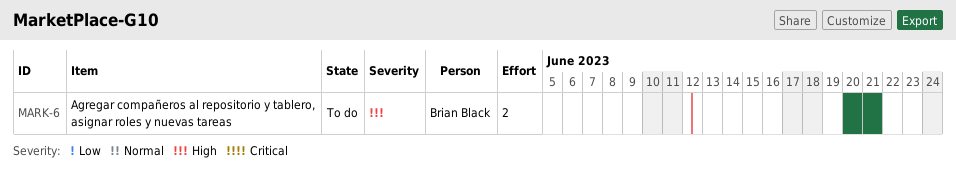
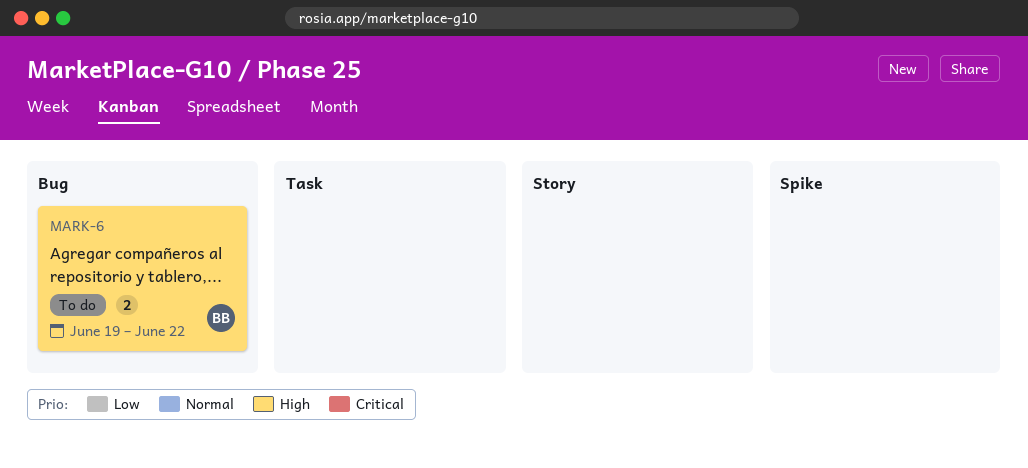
MARK-6, start: Jun 20 -> Jun 19
MARK-6, due: Jun 21 -> Jun 22

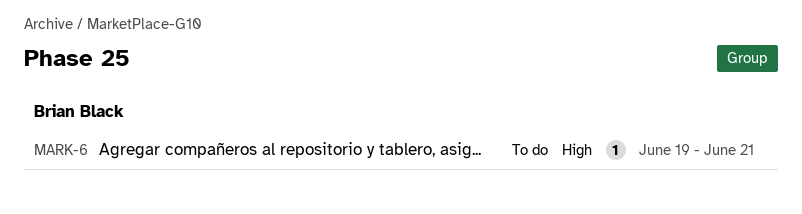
MARK-6, estimate: 2 -> 1
MARK-6, due: Jun 22 -> Jun 21

